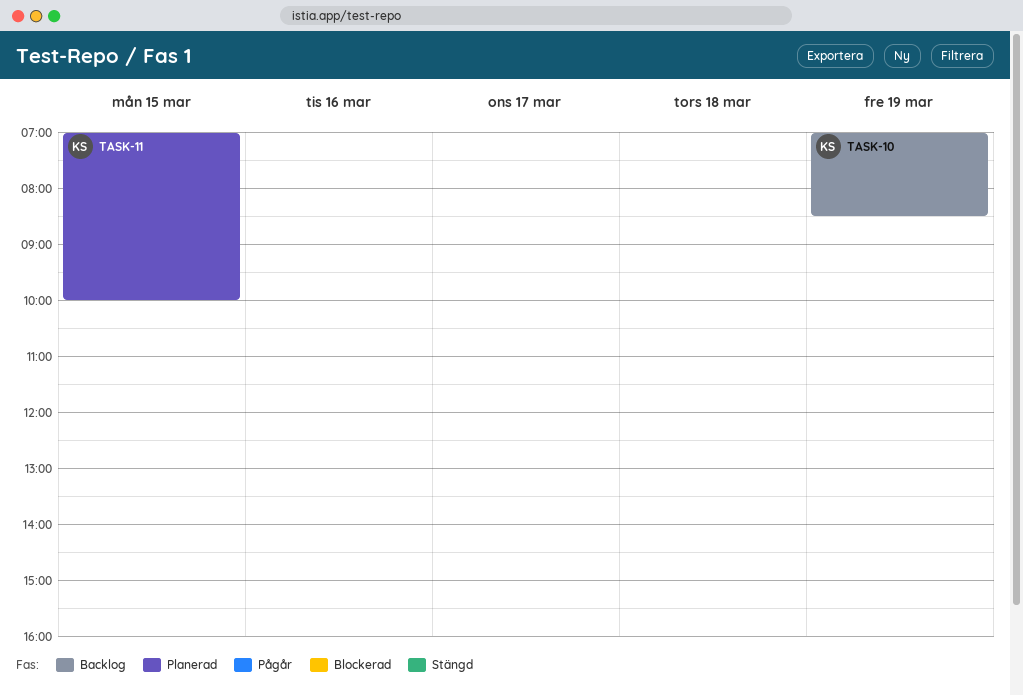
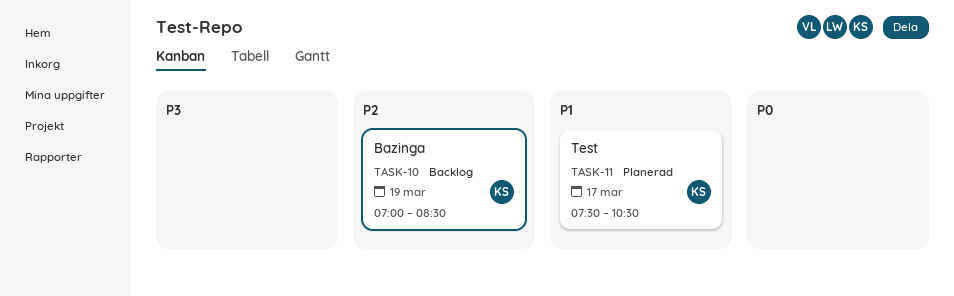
TASK-11, day: Mar 15 -> Mar 17
TASK-11, begins: 07:00 -> 07:30
TASK-11, ends: 10:00 -> 10:30

